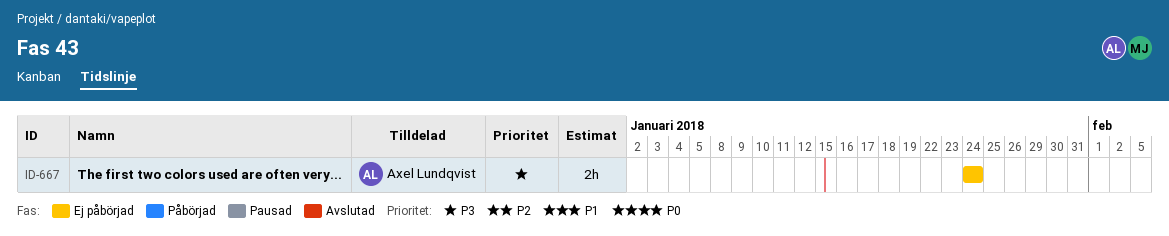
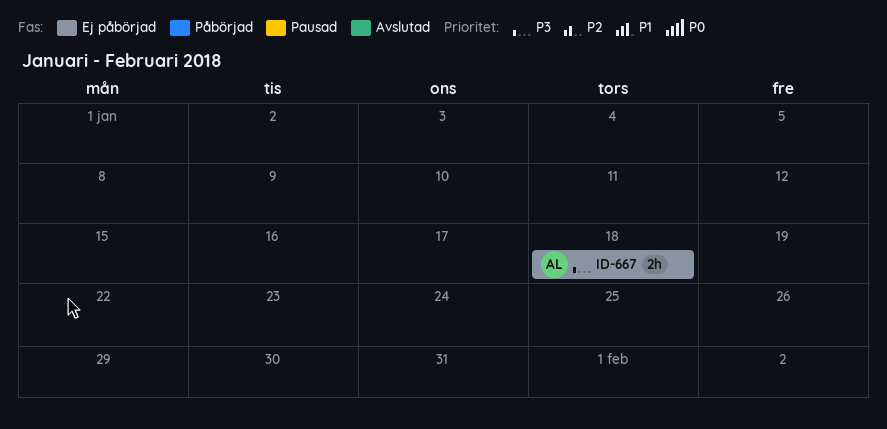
ID-667, start: Jan 24 -> Jan 18
ID-667, due: Jan 24 -> Jan 18

